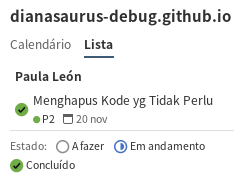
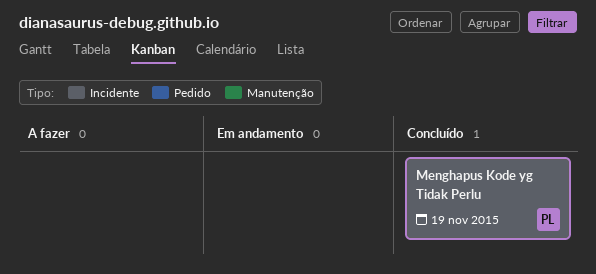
Menghapus Kode yg Tidak Perlu, due: Nov 20 -> Nov 19

